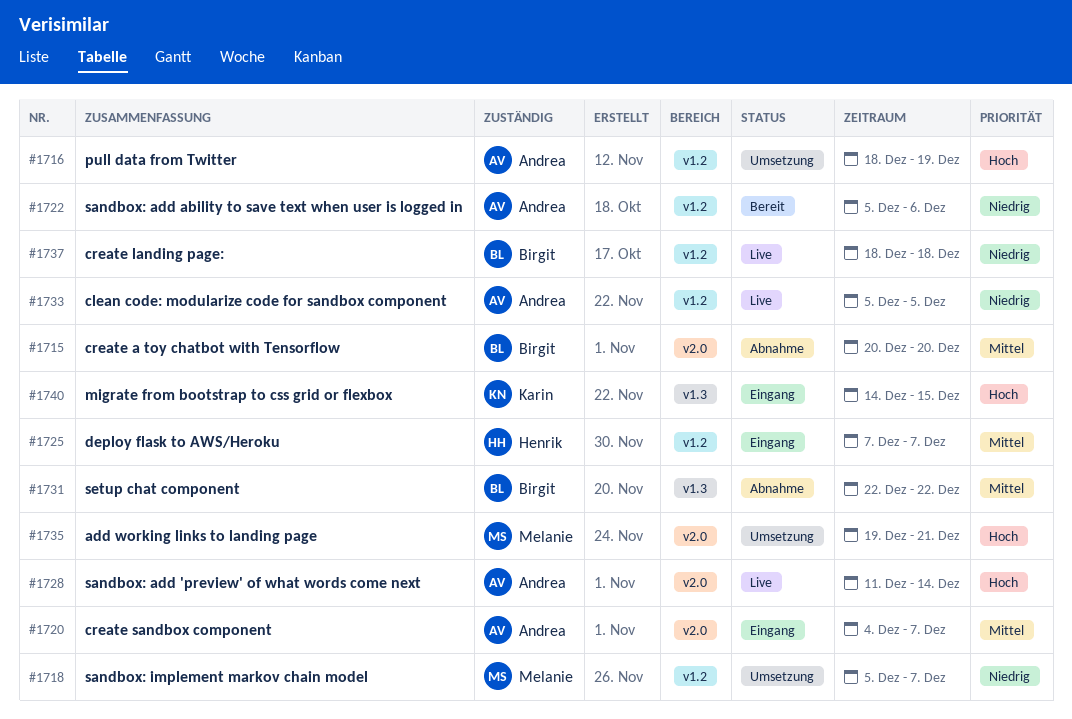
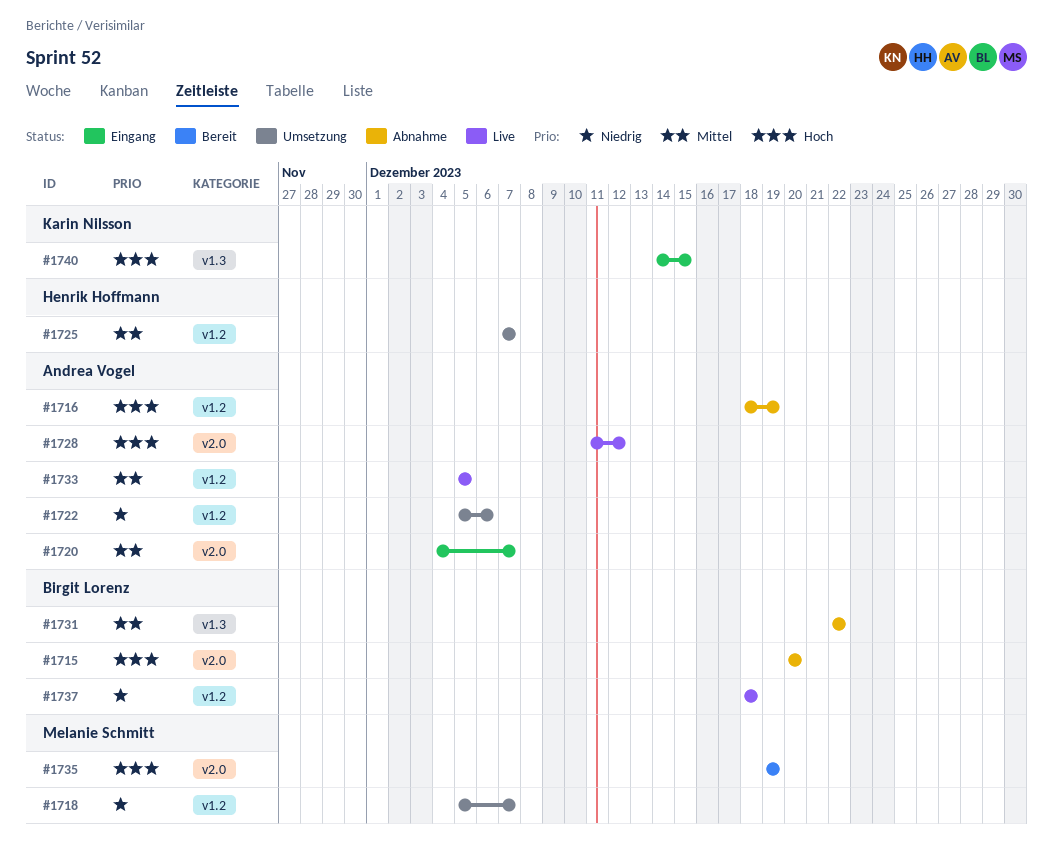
#1715, priority: Mittel -> Hoch
#1716, status: Umsetzung -> Abnahme
#1722, status: Bereit -> Umsetzung
#1725, status: Eingang -> Umsetzung
#1728, due: Dec 14 -> Dec 12
#1733, priority: Niedrig -> Mittel
#1735, status: Umsetzung -> Bereit
#1735, due: Dec 21 -> Dec 19

